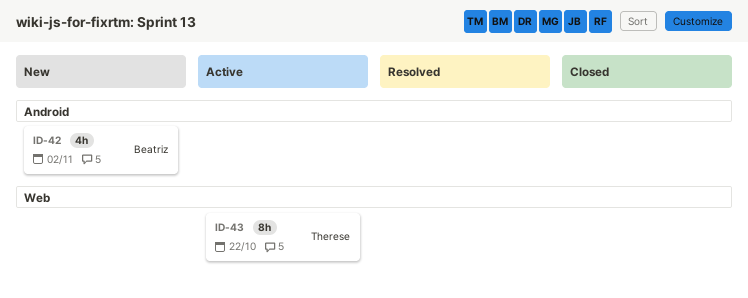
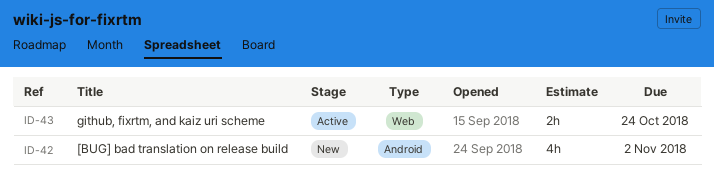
ID-43, estimate: 8h -> 2h
ID-43, due: Oct 22 -> Oct 24

